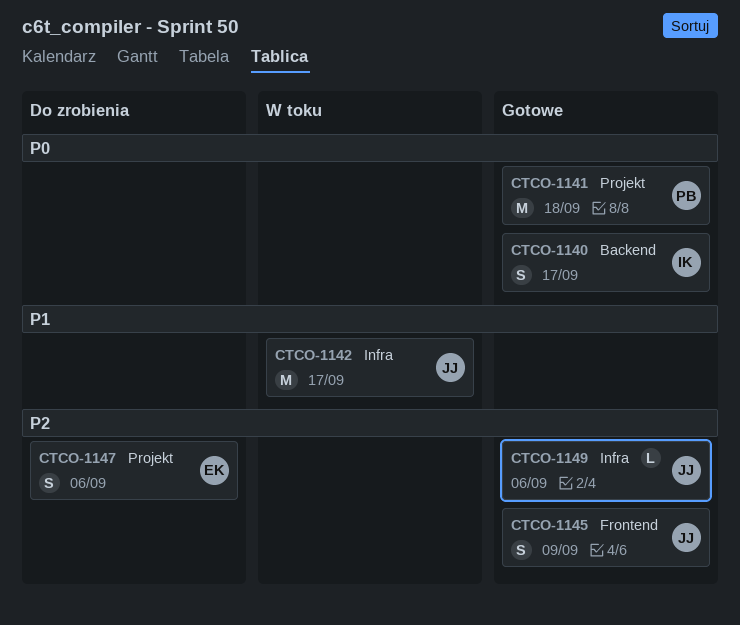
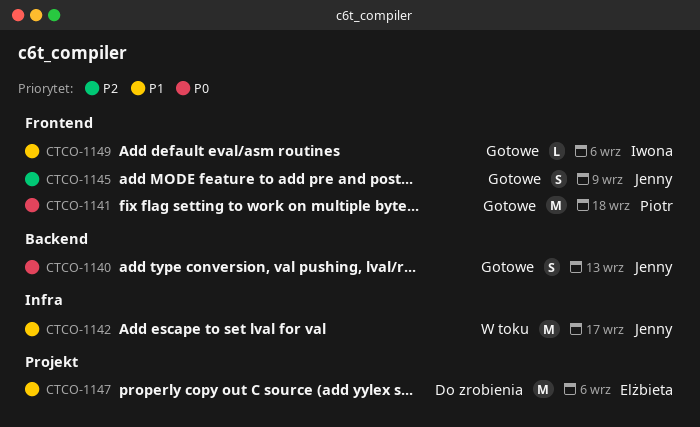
CTCO-1140, owner: Iwona -> Jenny
CTCO-1140, due: Sep 17 -> Sep 13
CTCO-1141, label: Projekt -> Frontend
CTCO-1147, priority: P2 -> P1
CTCO-1147, estimate: S -> M
CTCO-1149, owner: Jenny -> Iwona
CTCO-1149, priority: P2 -> P1
CTCO-1149, label: Infra -> Frontend

